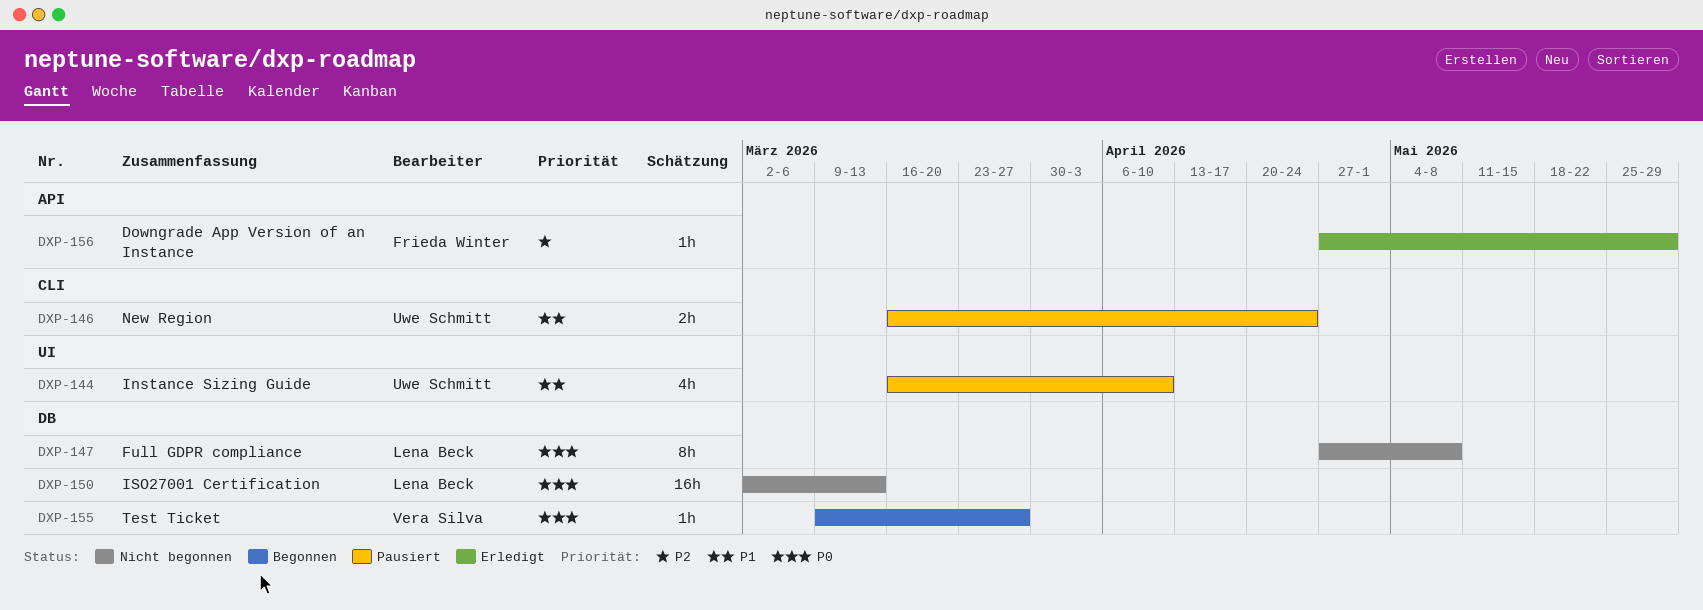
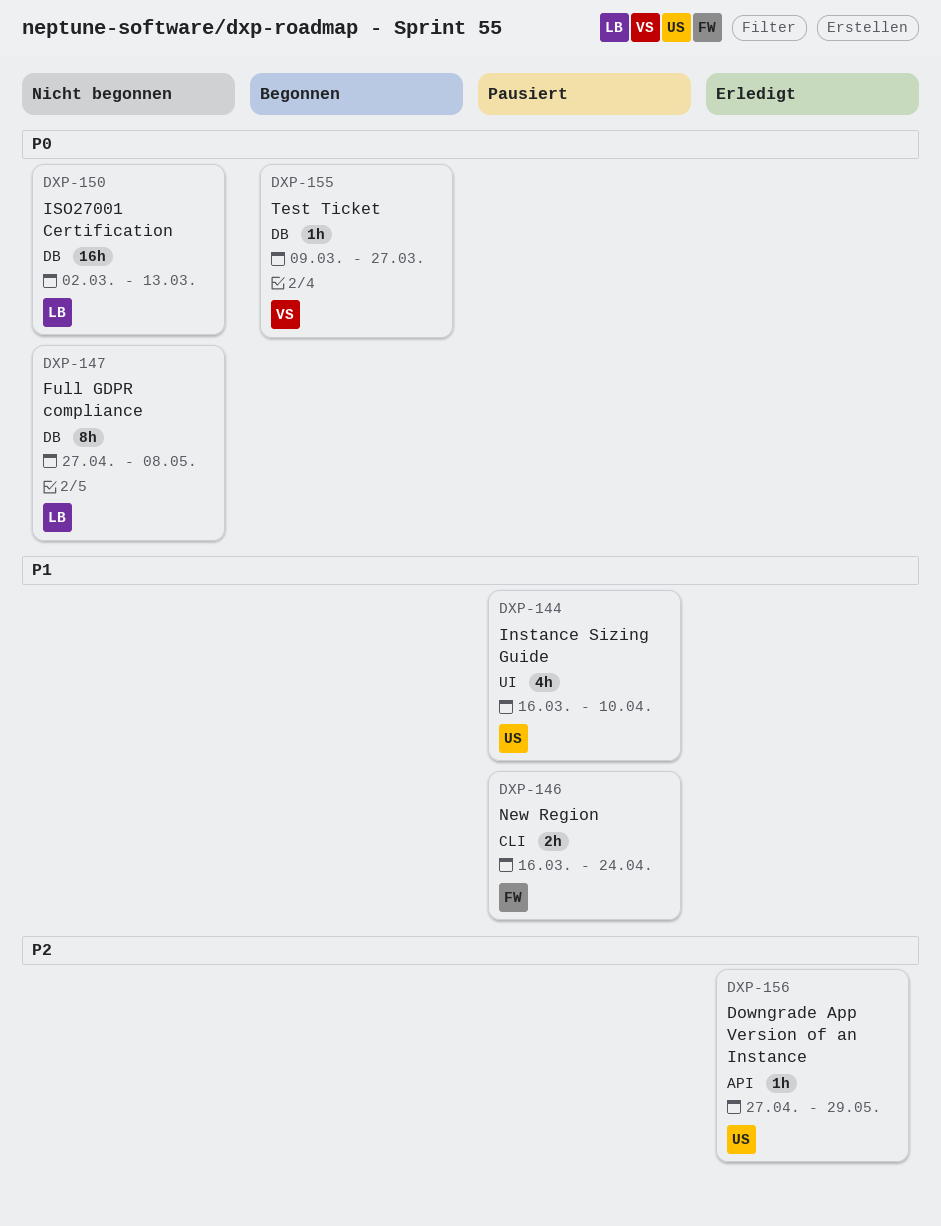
DXP-146, owner: Uwe Schmitt -> Frieda Winter
DXP-156, owner: Frieda Winter -> Uwe Schmitt

